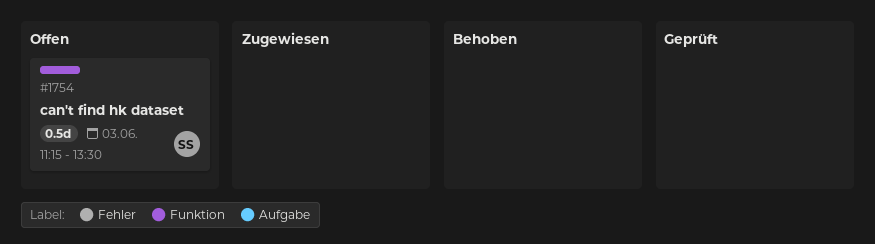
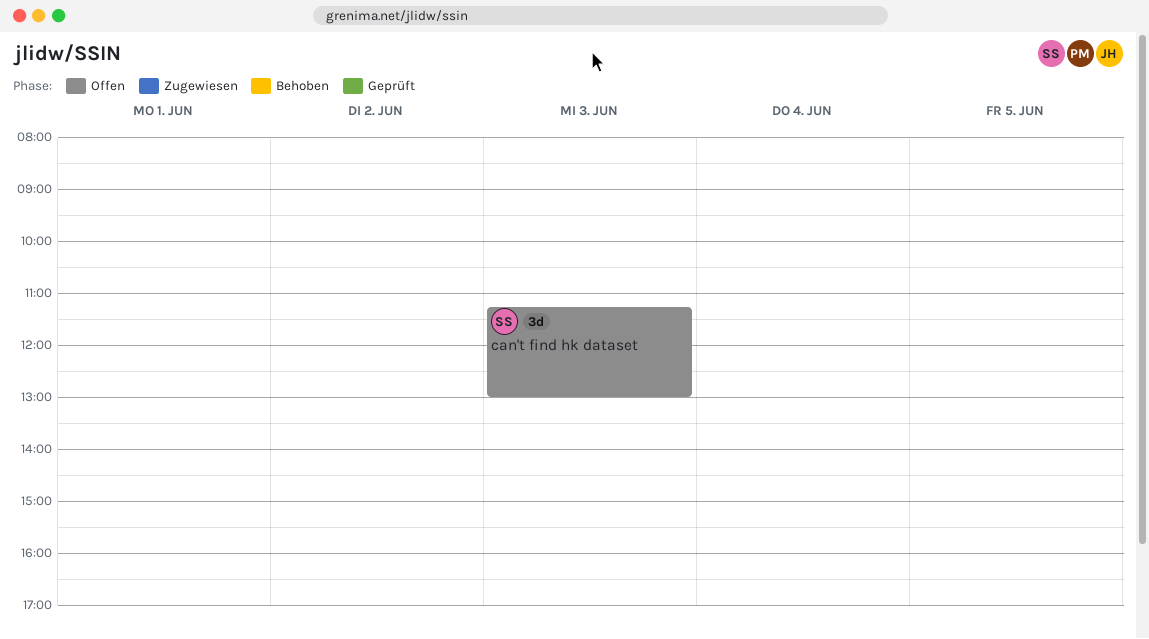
can't find hk dataset, estimate: 0.5d -> 3d
can't find hk dataset, ends: 13:30 -> 13:00

